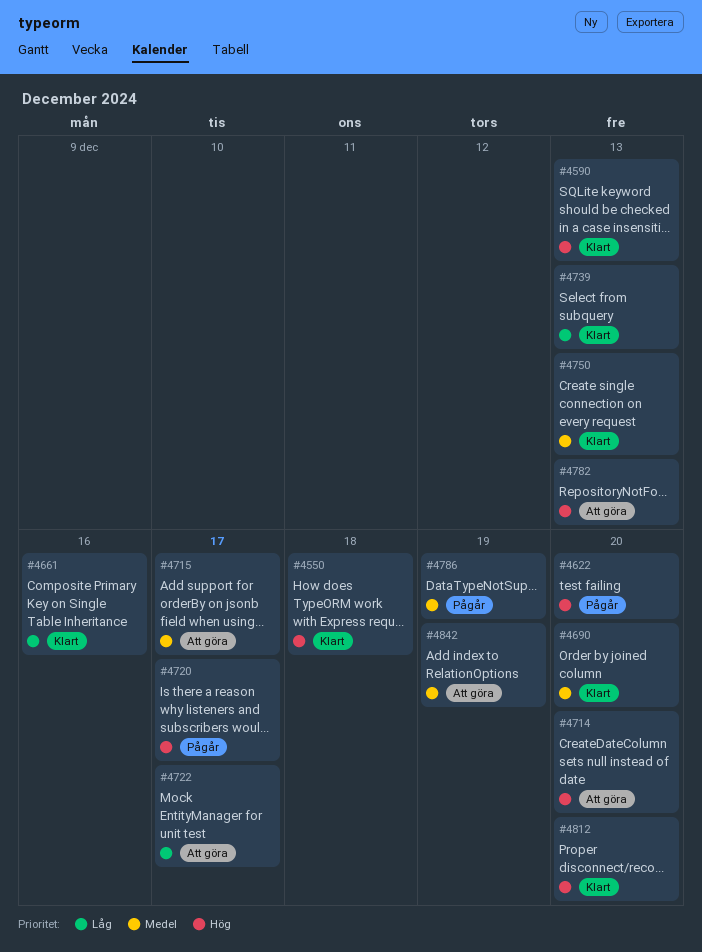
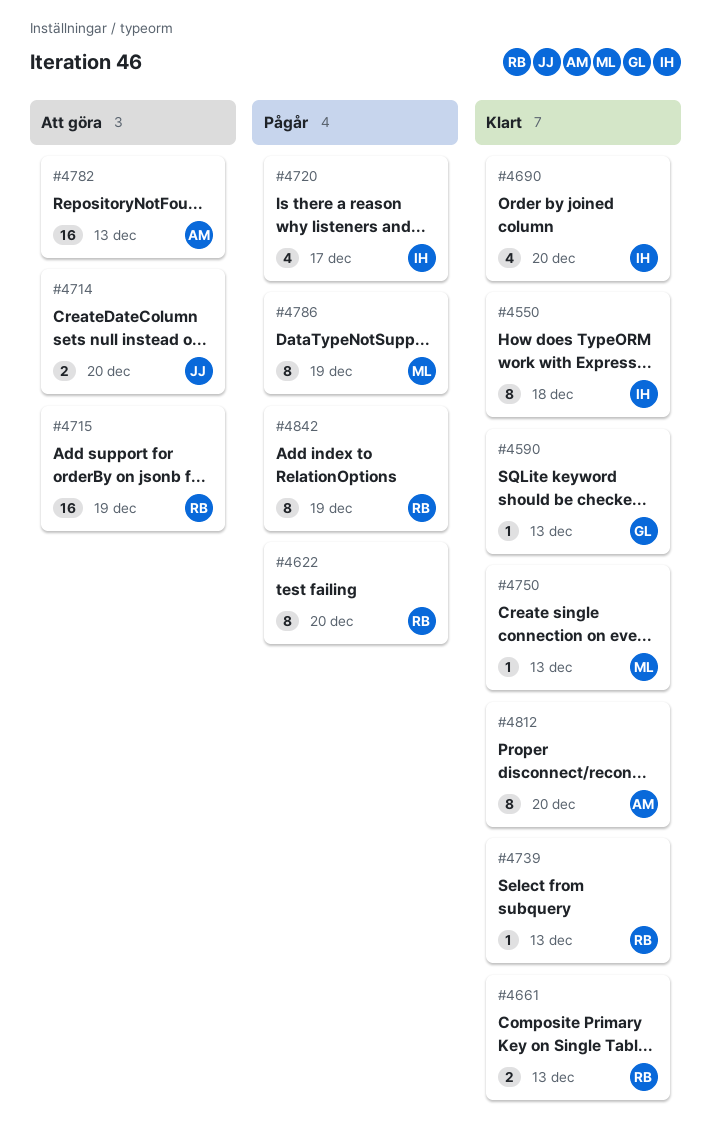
#4661, due: Dec 16 -> Dec 13
#4715, due: Dec 17 -> Dec 19
#4722: present -> none
#4842, status: Att göra -> Pågår

